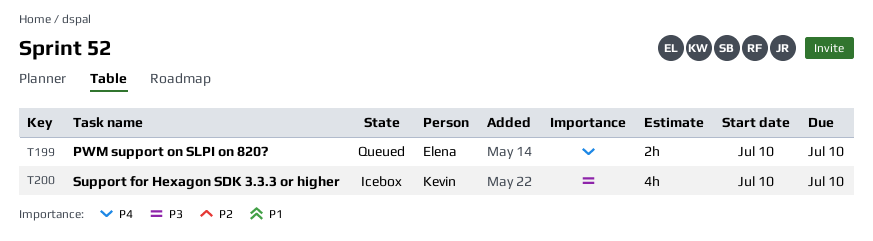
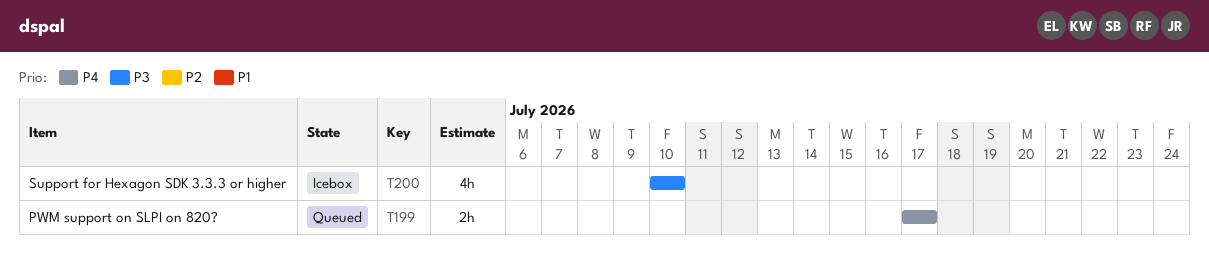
T199, start: Jul 10 -> Jul 17
T199, due: Jul 10 -> Jul 17

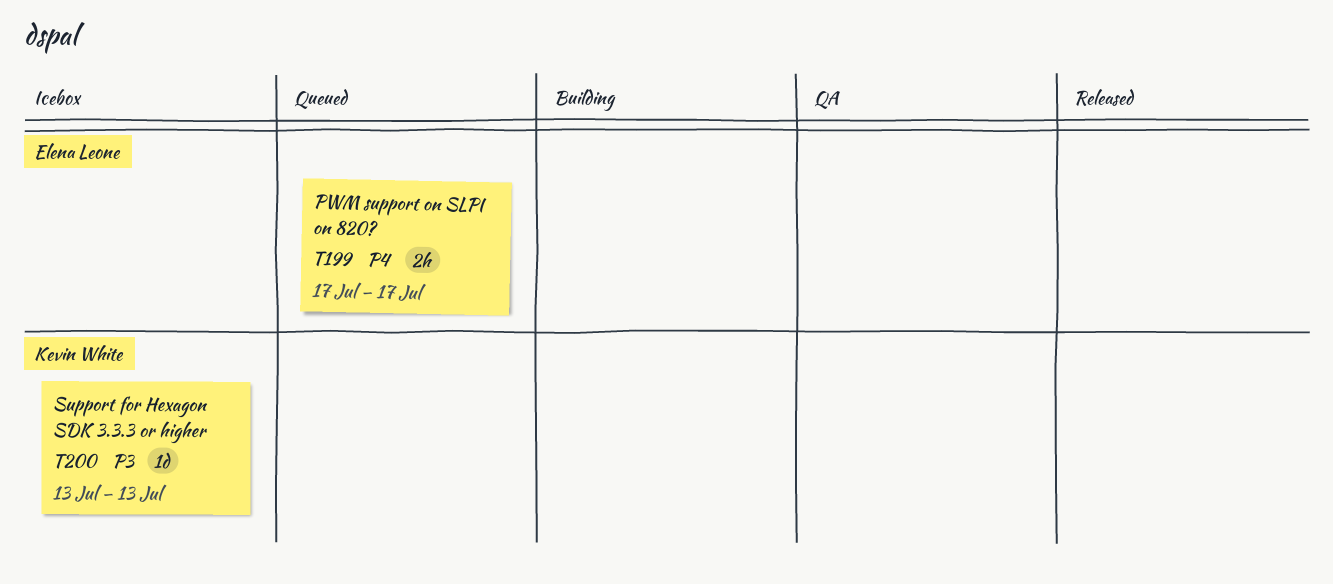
T200, estimate: 4h -> 1d
T200, start: Jul 10 -> Jul 13
T200, due: Jul 10 -> Jul 13

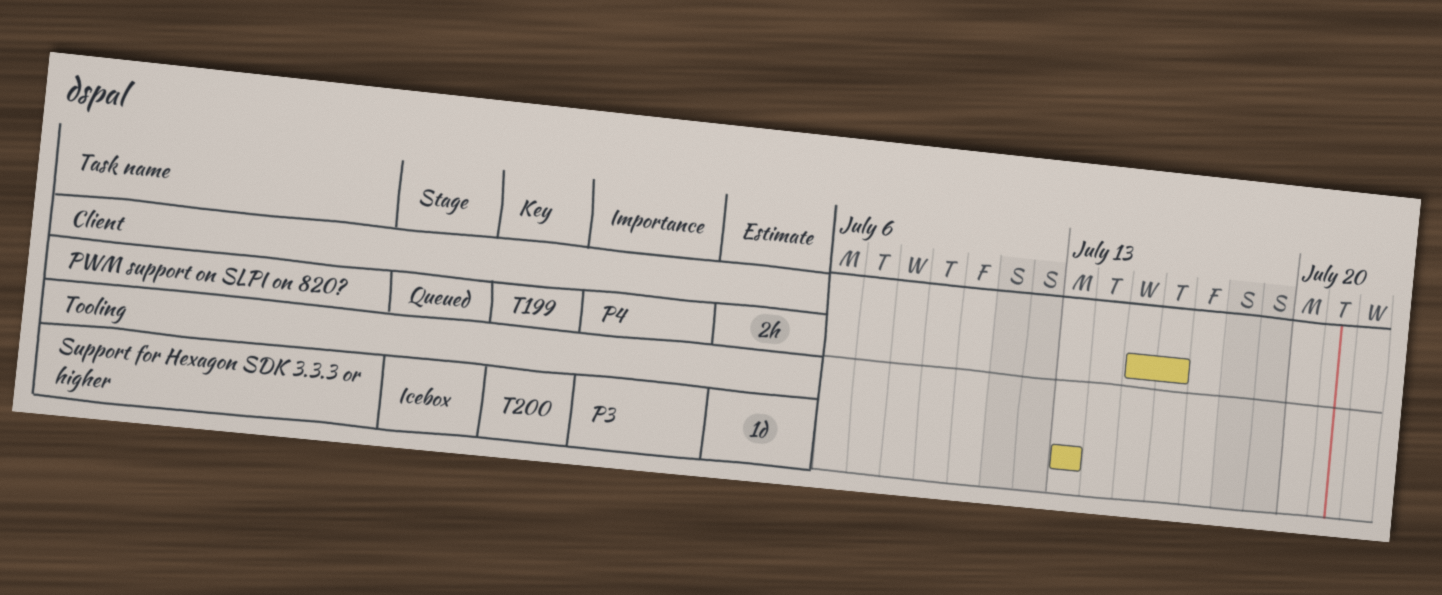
T199, start: Jul 17 -> Jul 15
T199, due: Jul 17 -> Jul 16

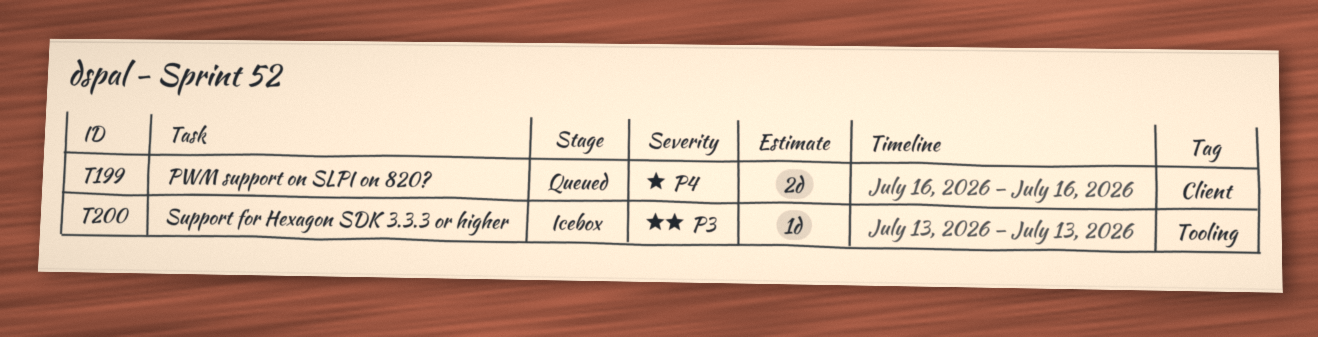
T199, estimate: 2h -> 2d
T199, start: Jul 15 -> Jul 16

